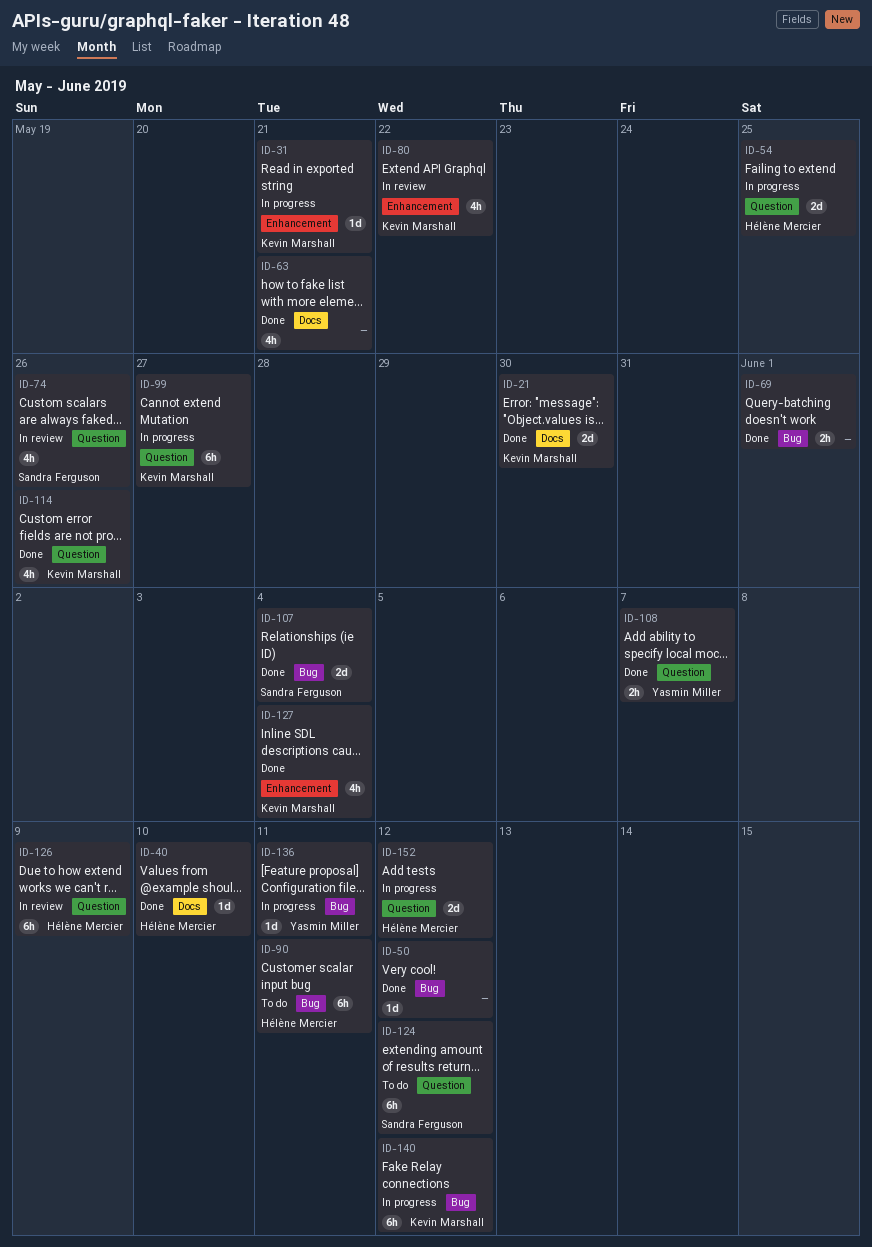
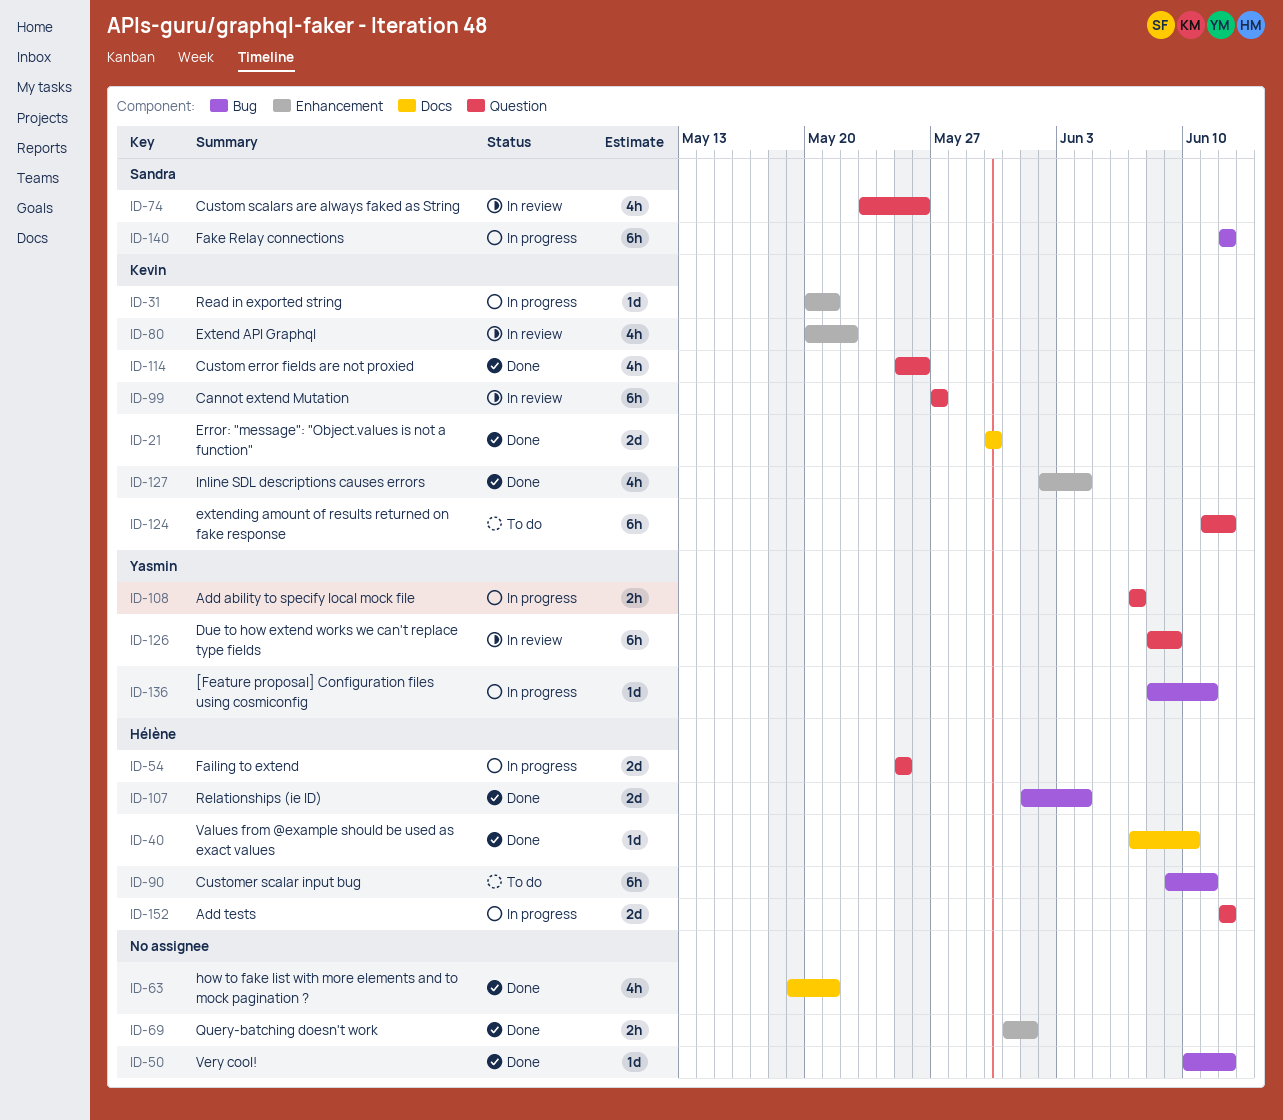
ID-69, label: Bug -> Enhancement
ID-99, status: In progress -> In review
ID-107, owner: Sandra Ferguson -> Hélène Mercier
ID-108, status: Done -> In progress
ID-124, owner: Sandra Ferguson -> Kevin Marshall
ID-126, owner: Hélène Mercier -> Yasmin Miller
ID-140, owner: Kevin Marshall -> Sandra Ferguson

